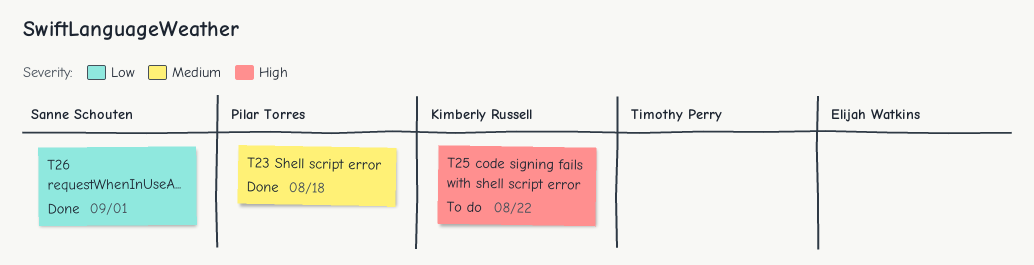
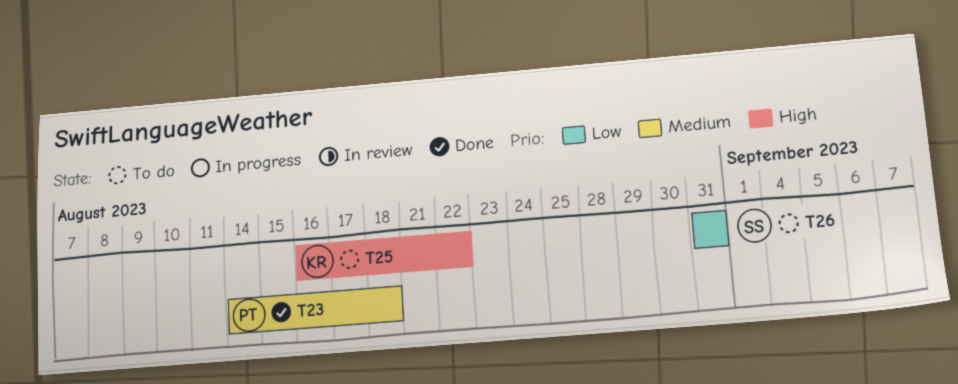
T26, status: Done -> To do
T26, due: Sep 1 -> Aug 31

